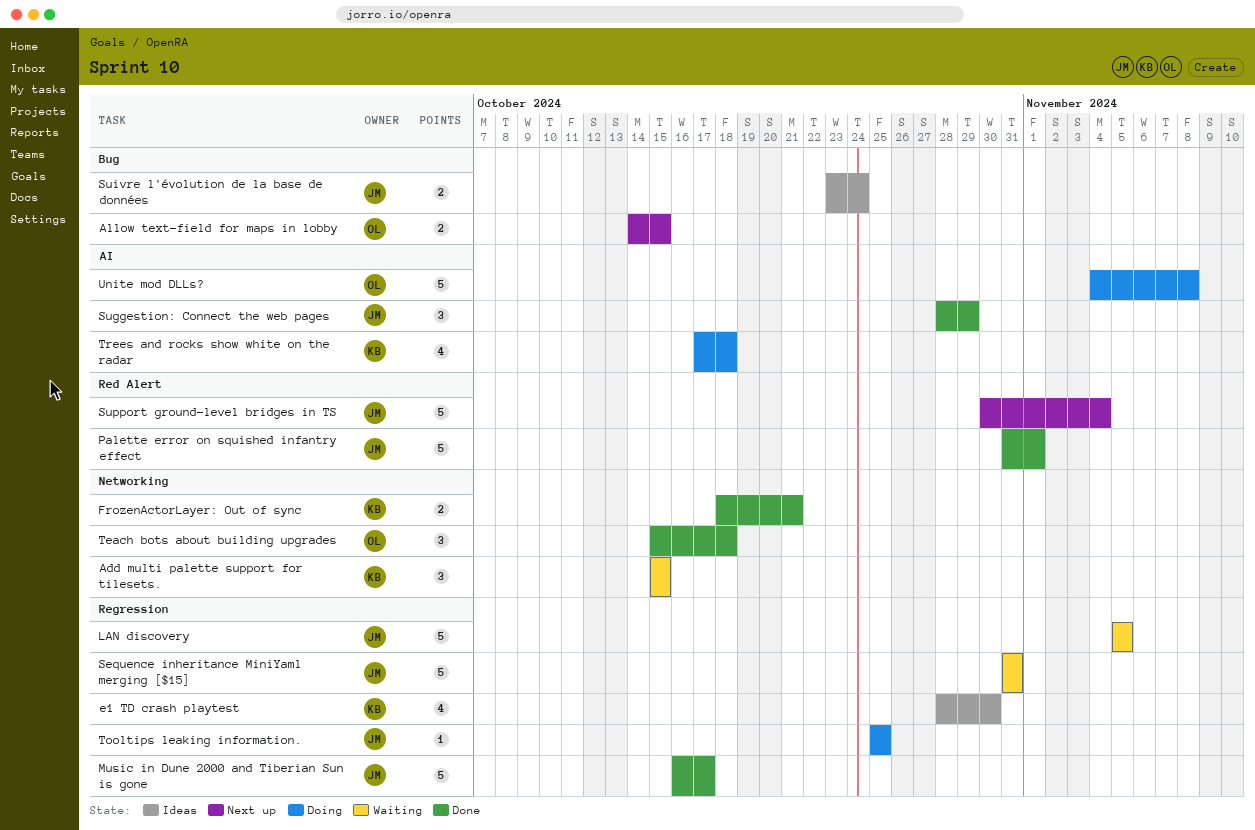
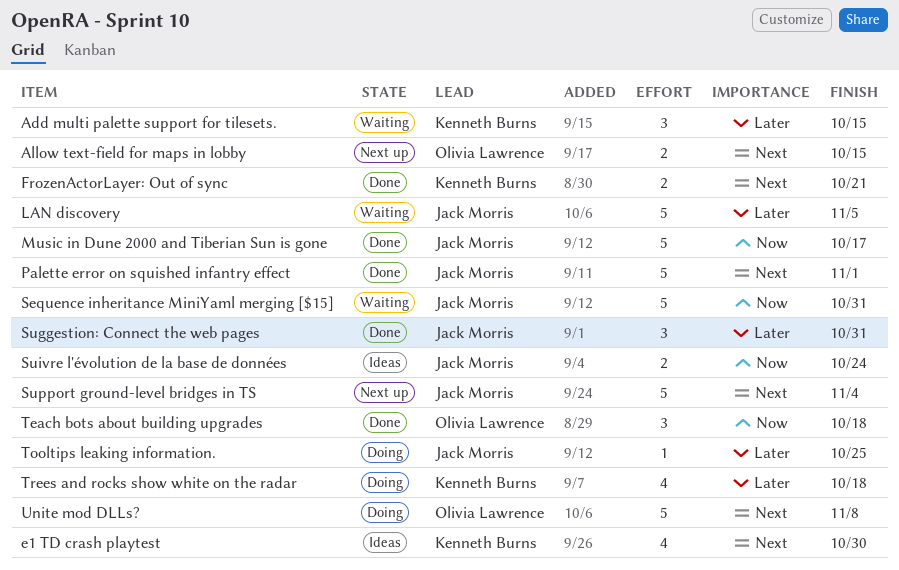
Suggestion: Connect the web pages, due: Oct 29 -> Oct 31

